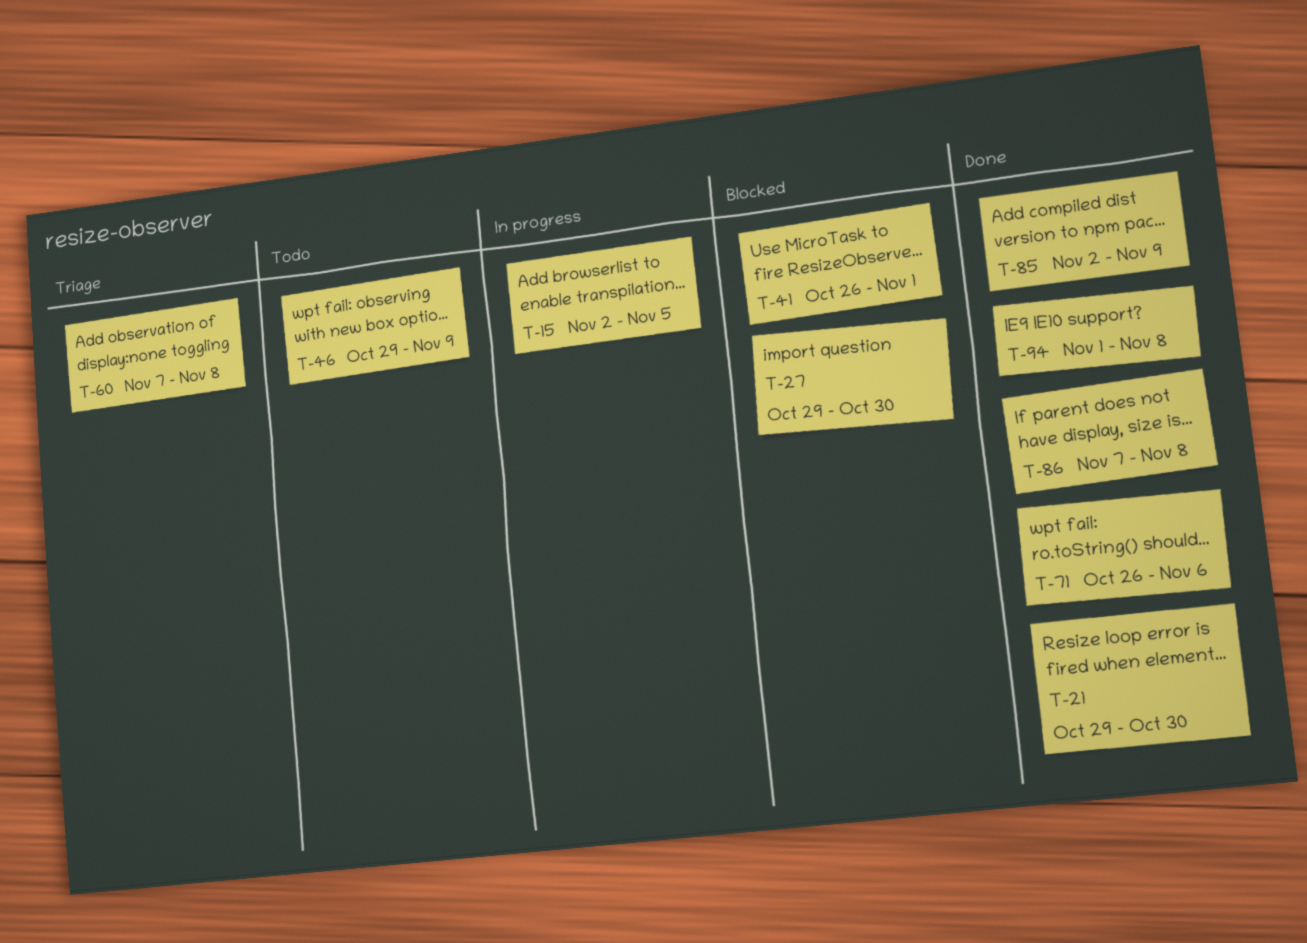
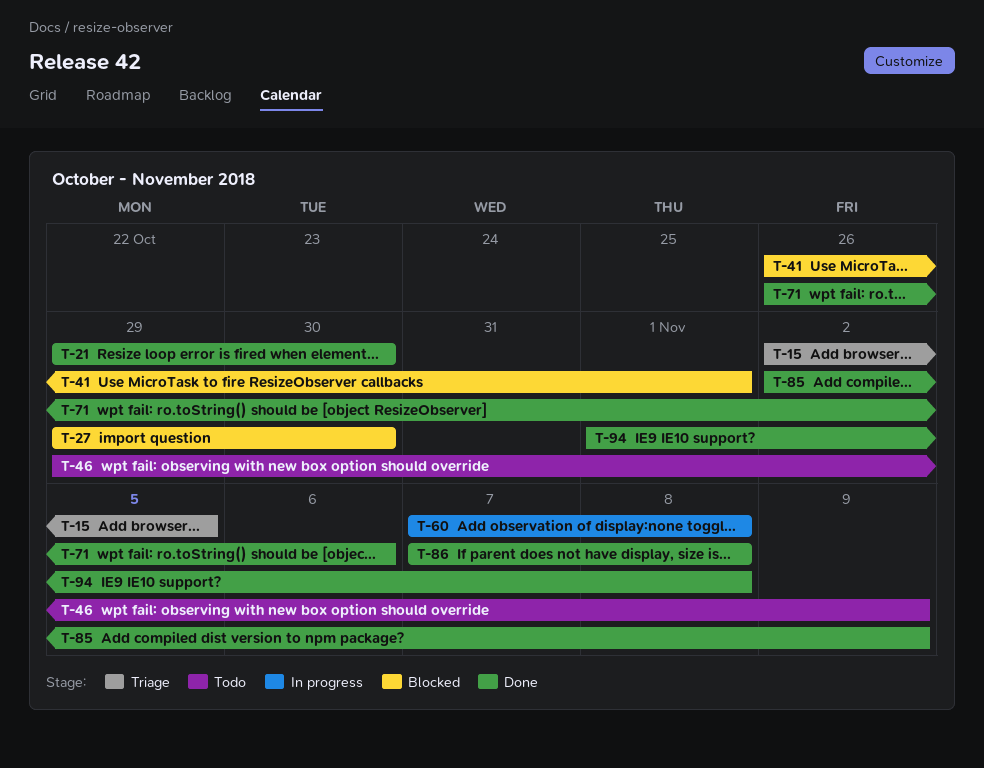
T-15, status: In progress -> Triage
T-60, status: Triage -> In progress

